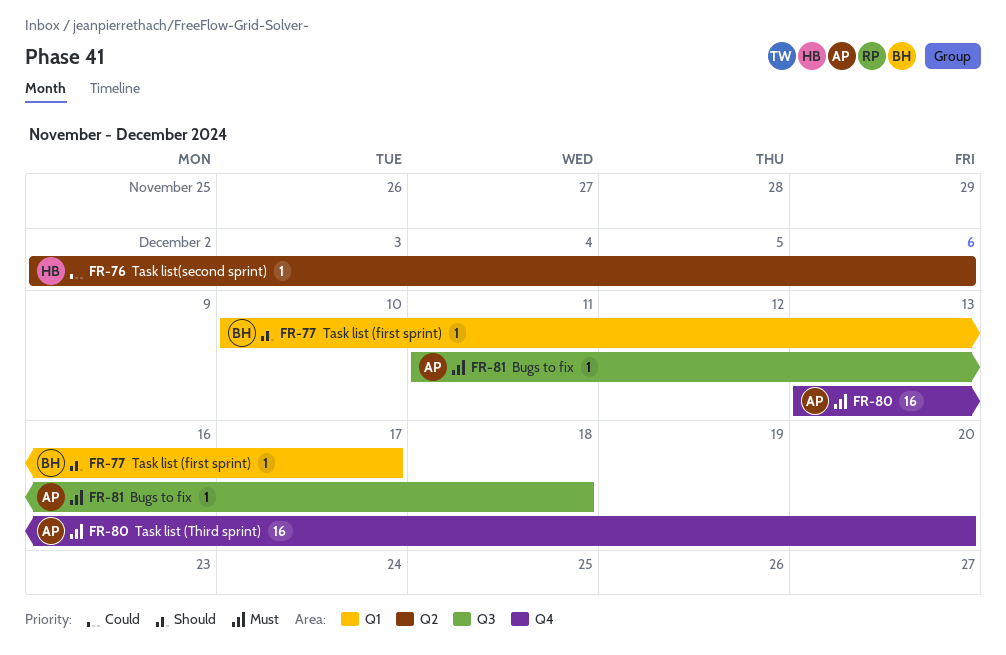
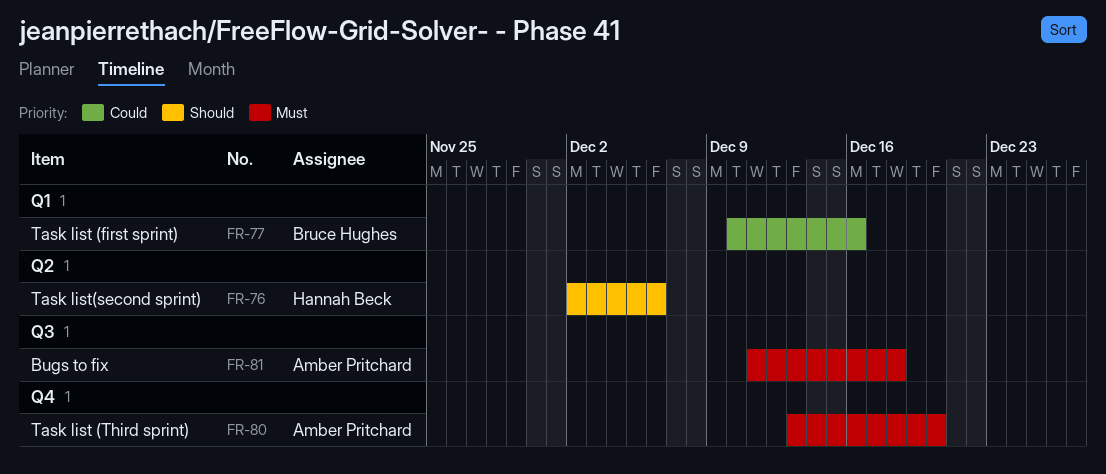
FR-76, priority: Could -> Should
FR-77, priority: Should -> Could
FR-77, due: Dec 17 -> Dec 16

